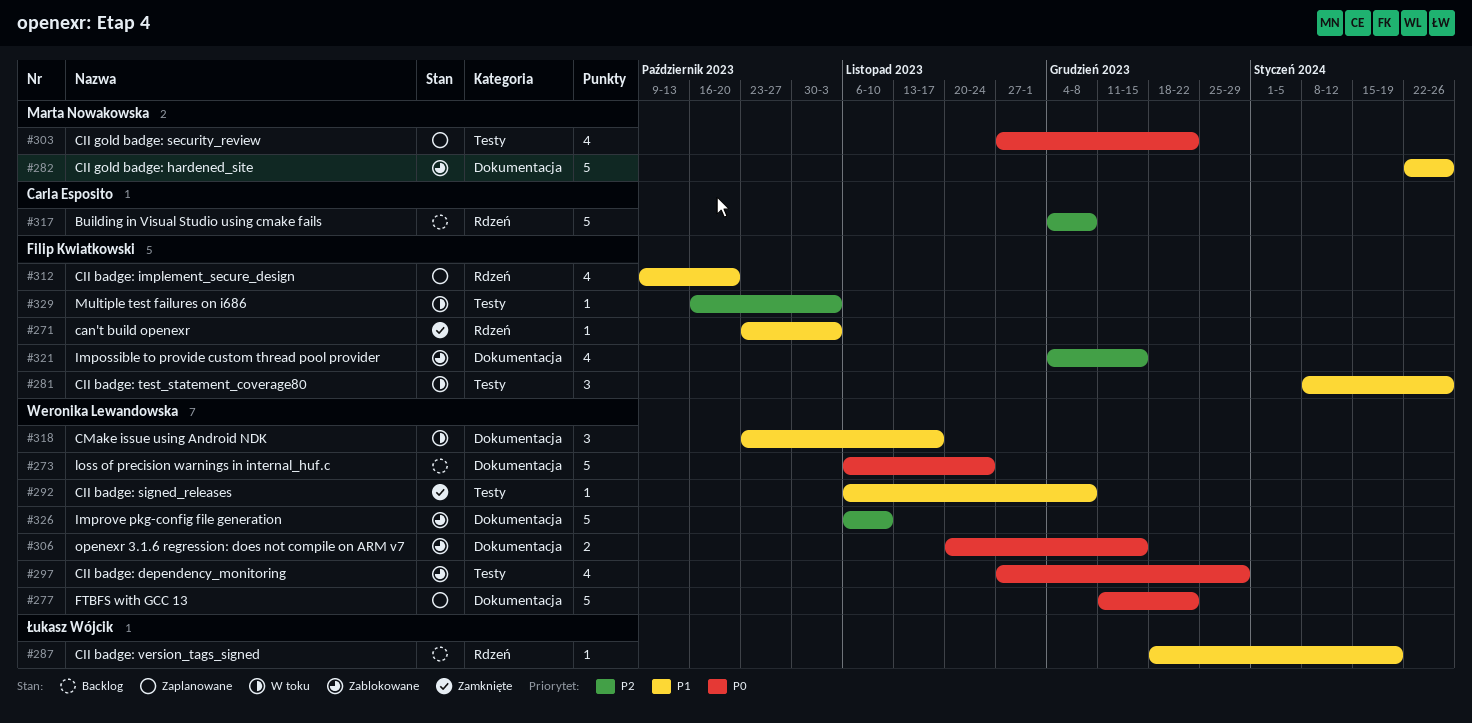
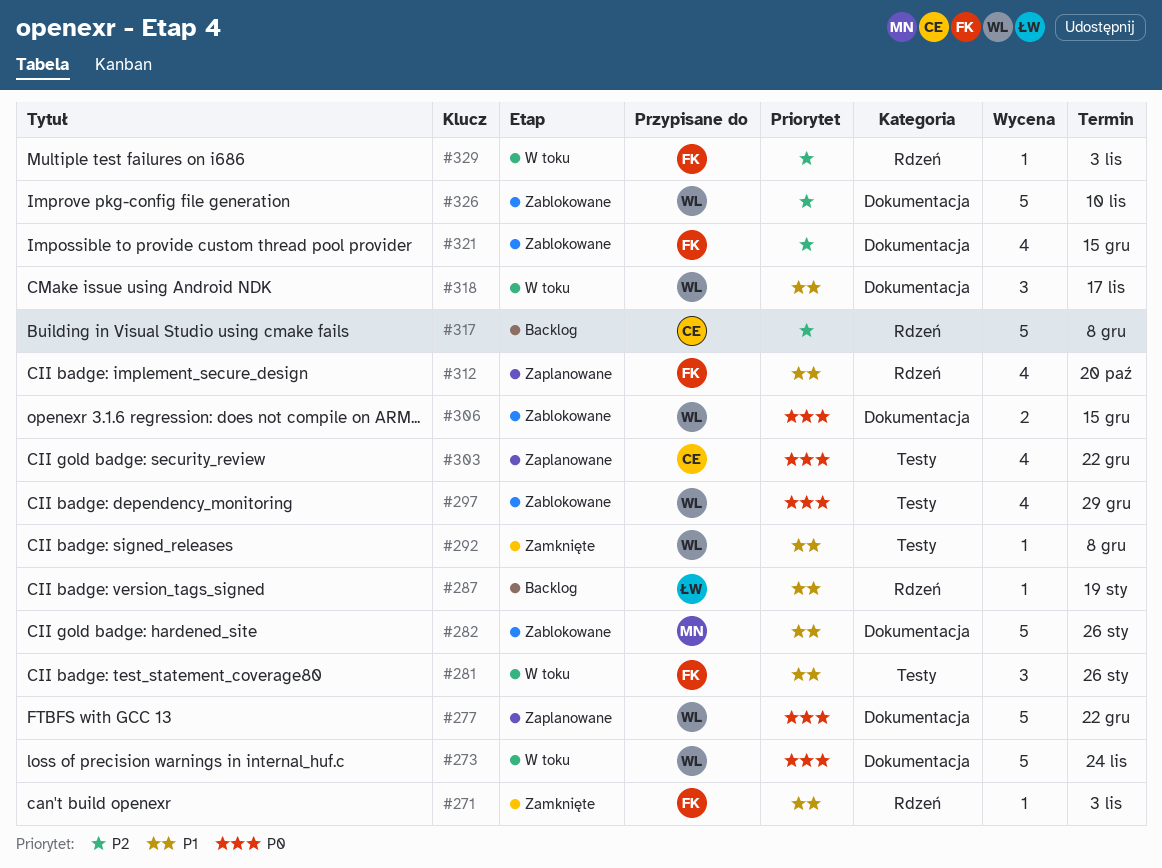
#273, status: Backlog -> W toku
#303, owner: Marta Nowakowska -> Carla Esposito
#329, label: Testy -> Rdzeń

